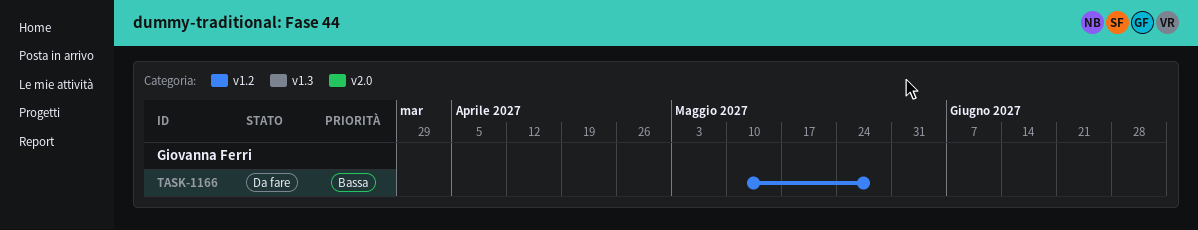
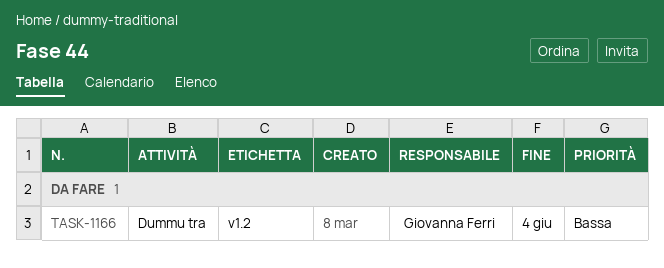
TASK-1166, due: May 28 -> Jun 4

